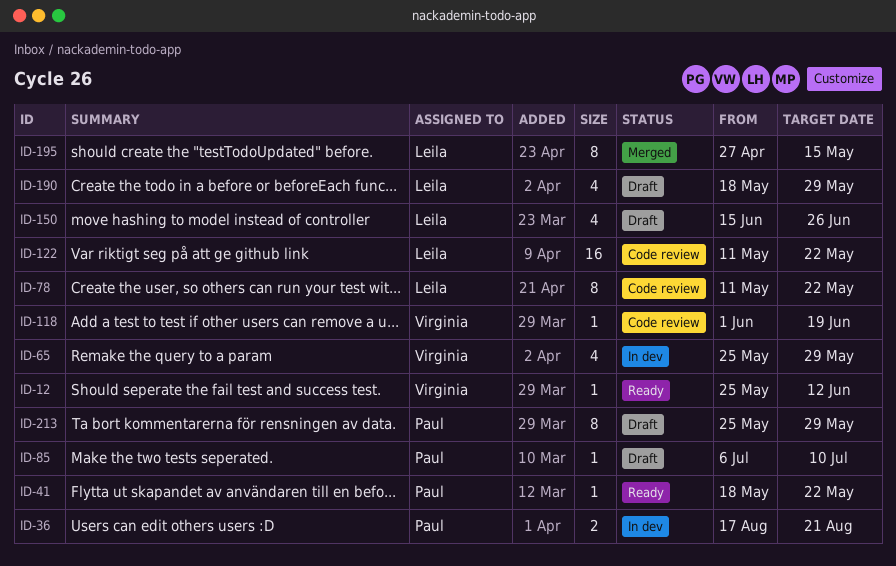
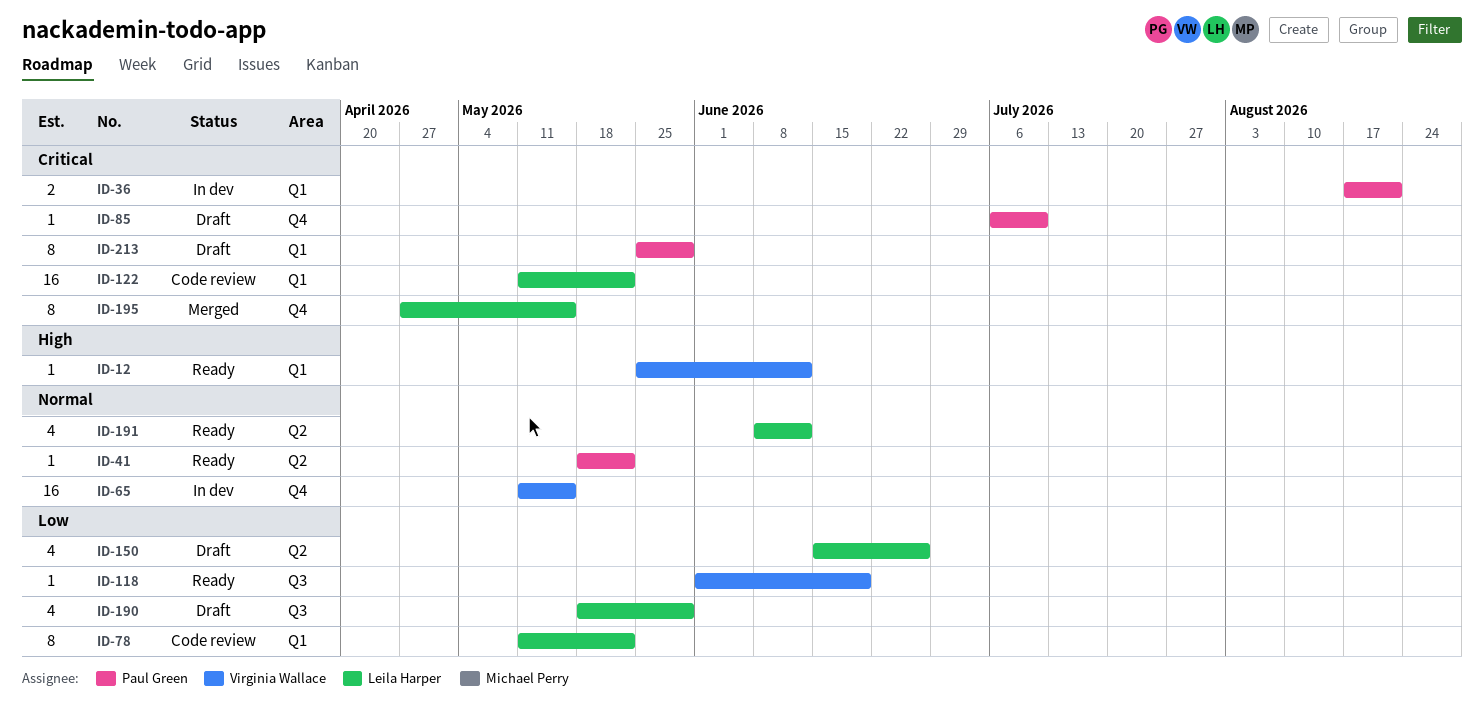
ID-65, estimate: 4 -> 16
ID-65, start: May 25 -> May 11
ID-65, due: May 29 -> May 15
ID-118, status: Code review -> Ready
ID-191: none -> present

